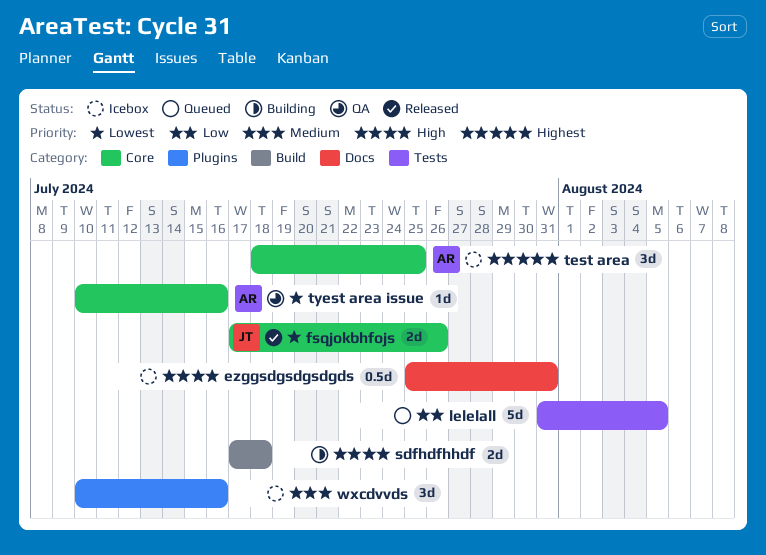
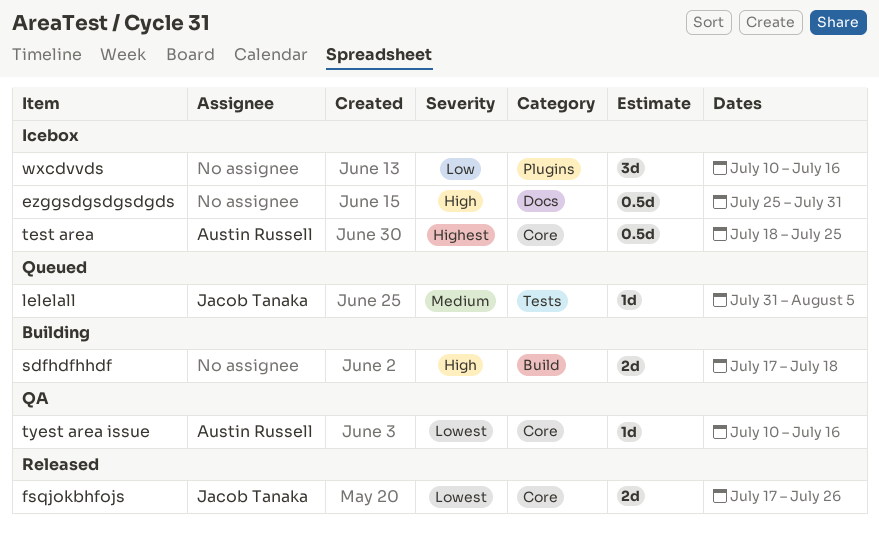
lelelall, owner: none -> Jacob Tanaka
lelelall, priority: Low -> Medium
lelelall, estimate: 5d -> 1d
test area, estimate: 3d -> 0.5d
wxcdvvds, priority: Medium -> Low

